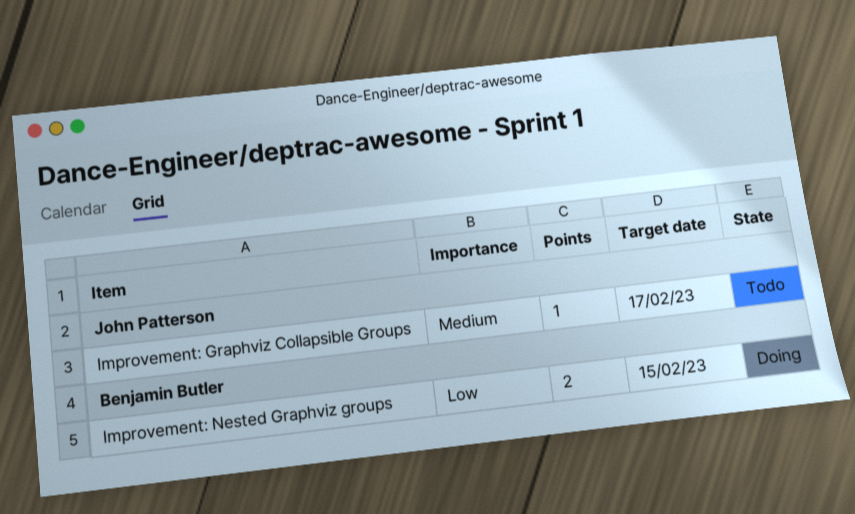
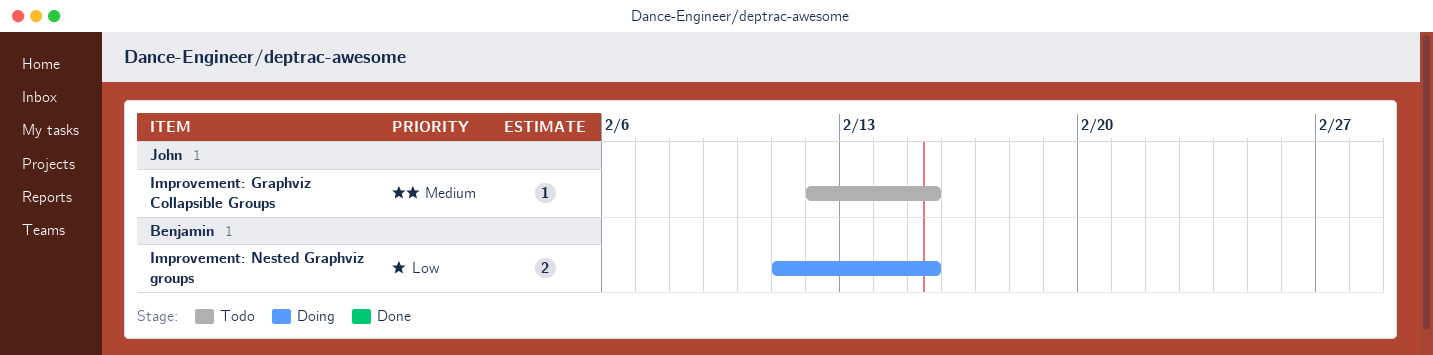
Improvement: Graphviz Collapsible Groups, due: Feb 17 -> Feb 15

